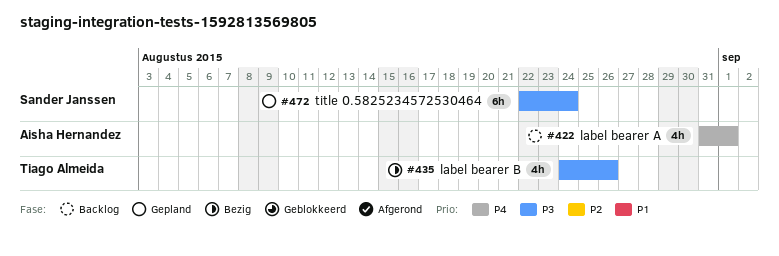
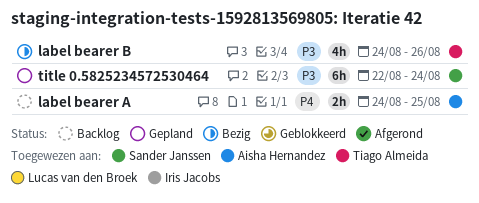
label bearer A, estimate: 4h -> 2h
label bearer A, start: Aug 31 -> Aug 24
label bearer A, due: Sep 1 -> Aug 25

